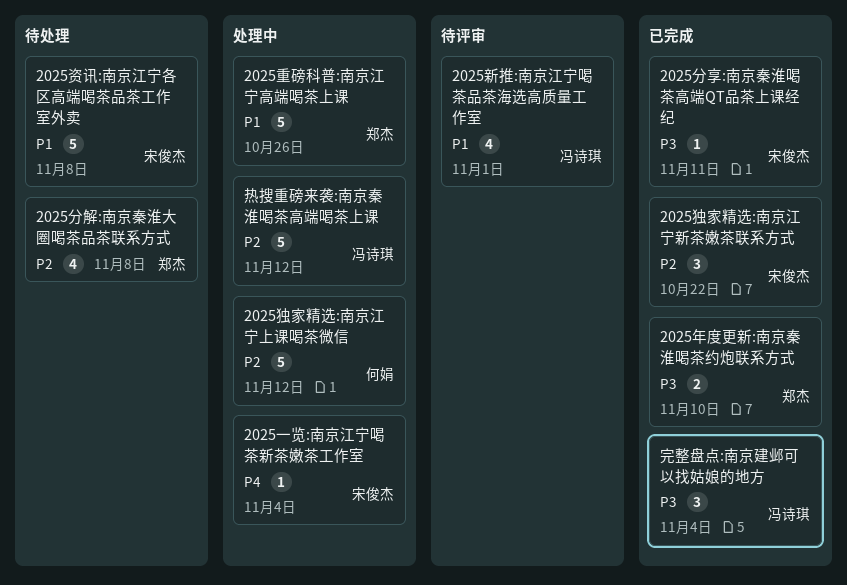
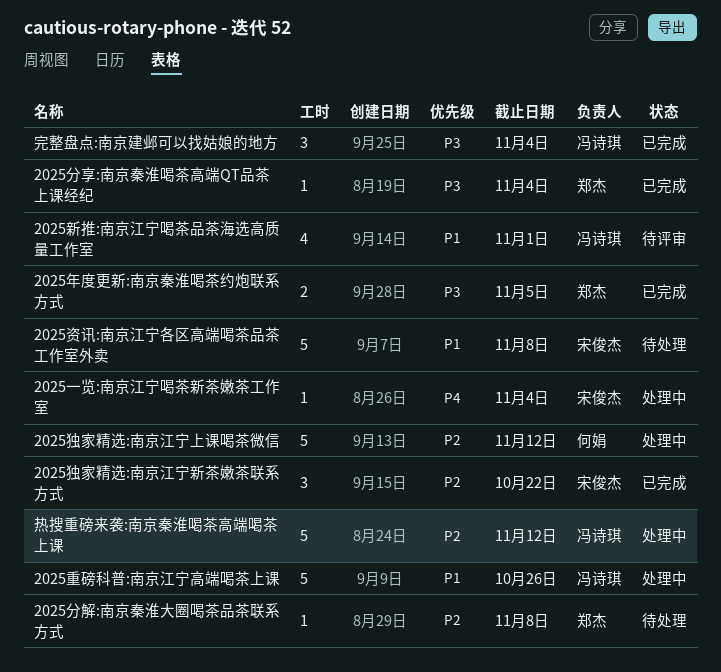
2025分享:南京秦淮喝茶高端QT品茶上课经纪, owner: 宋俊杰 -> 郑杰
2025分享:南京秦淮喝茶高端QT品茶上课经纪, due: Nov 11 -> Nov 4
2025分解:南京秦淮大圈喝茶品茶联系方式, estimate: 4 -> 1
2025年度更新:南京秦淮喝茶约炮联系方式, due: Nov 10 -> Nov 5
2025重磅科普:南京江宁高端喝茶上课, owner: 郑杰 -> 冯诗琪

